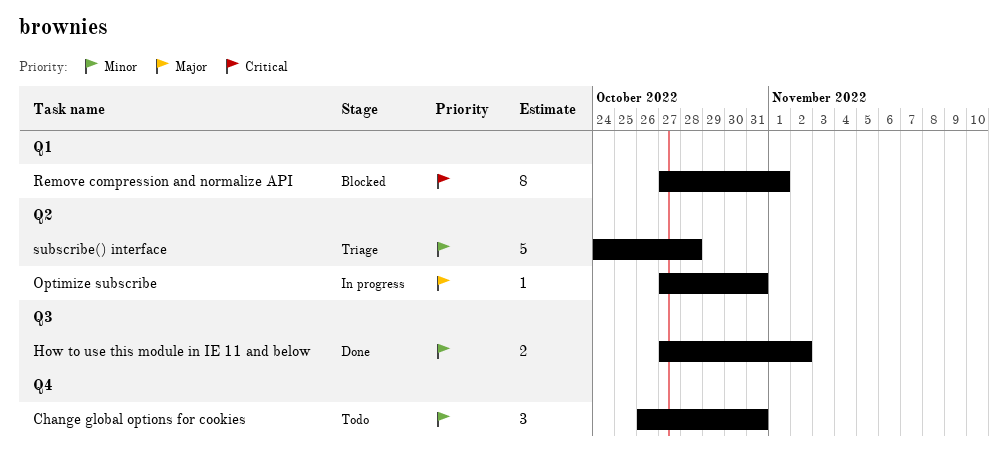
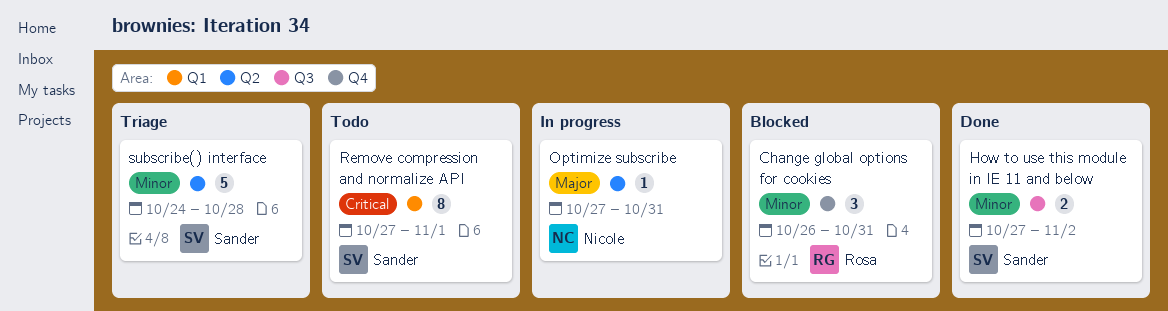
Change global options for cookies, status: Todo -> Blocked
Remove compression and normalize API, status: Blocked -> Todo

